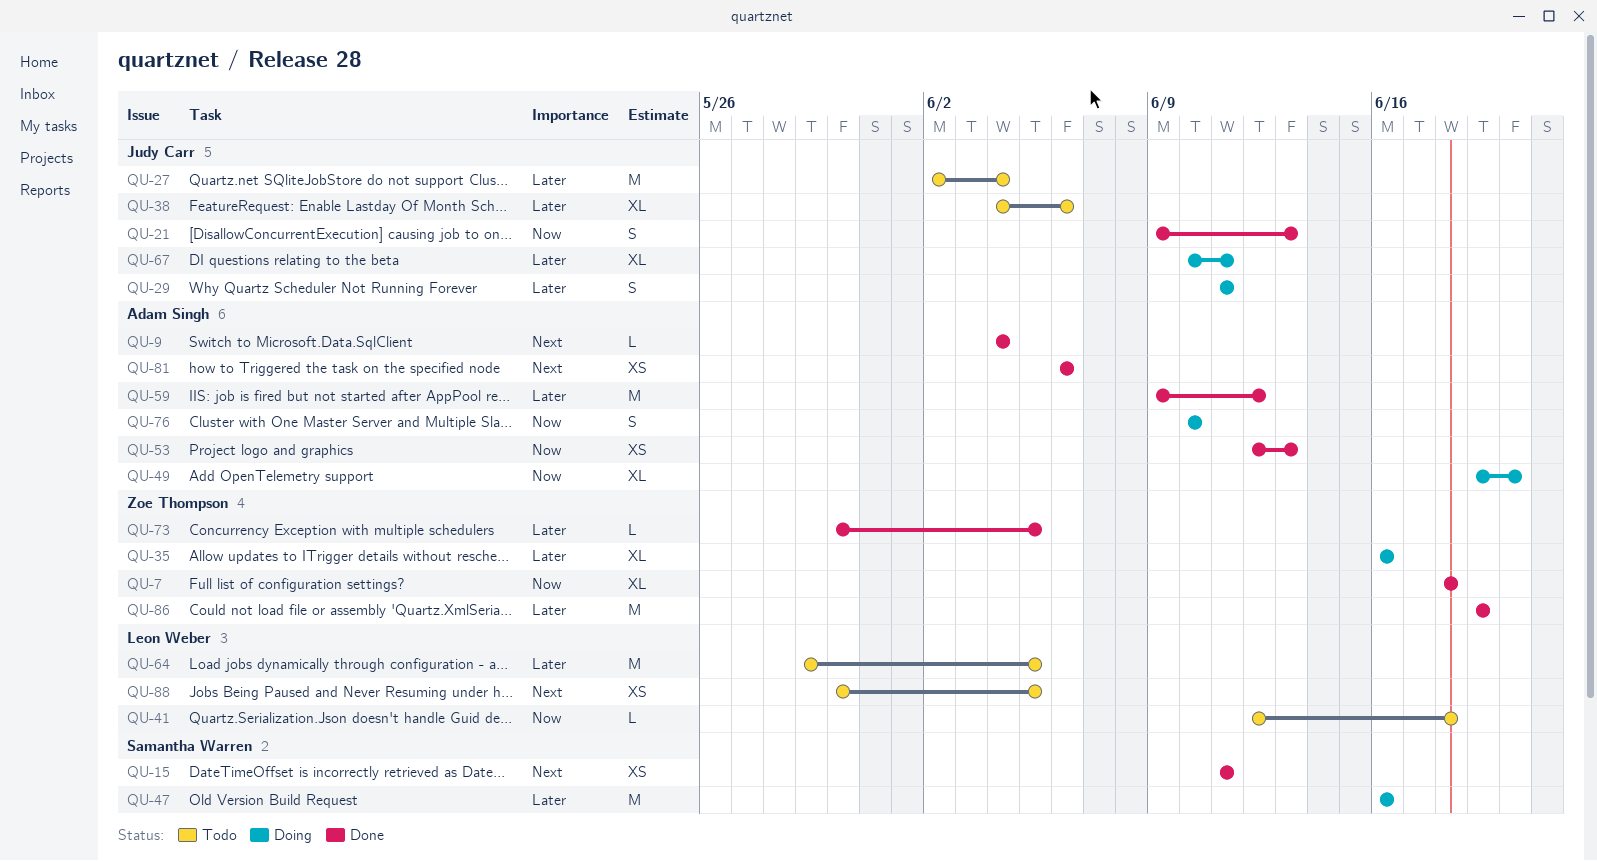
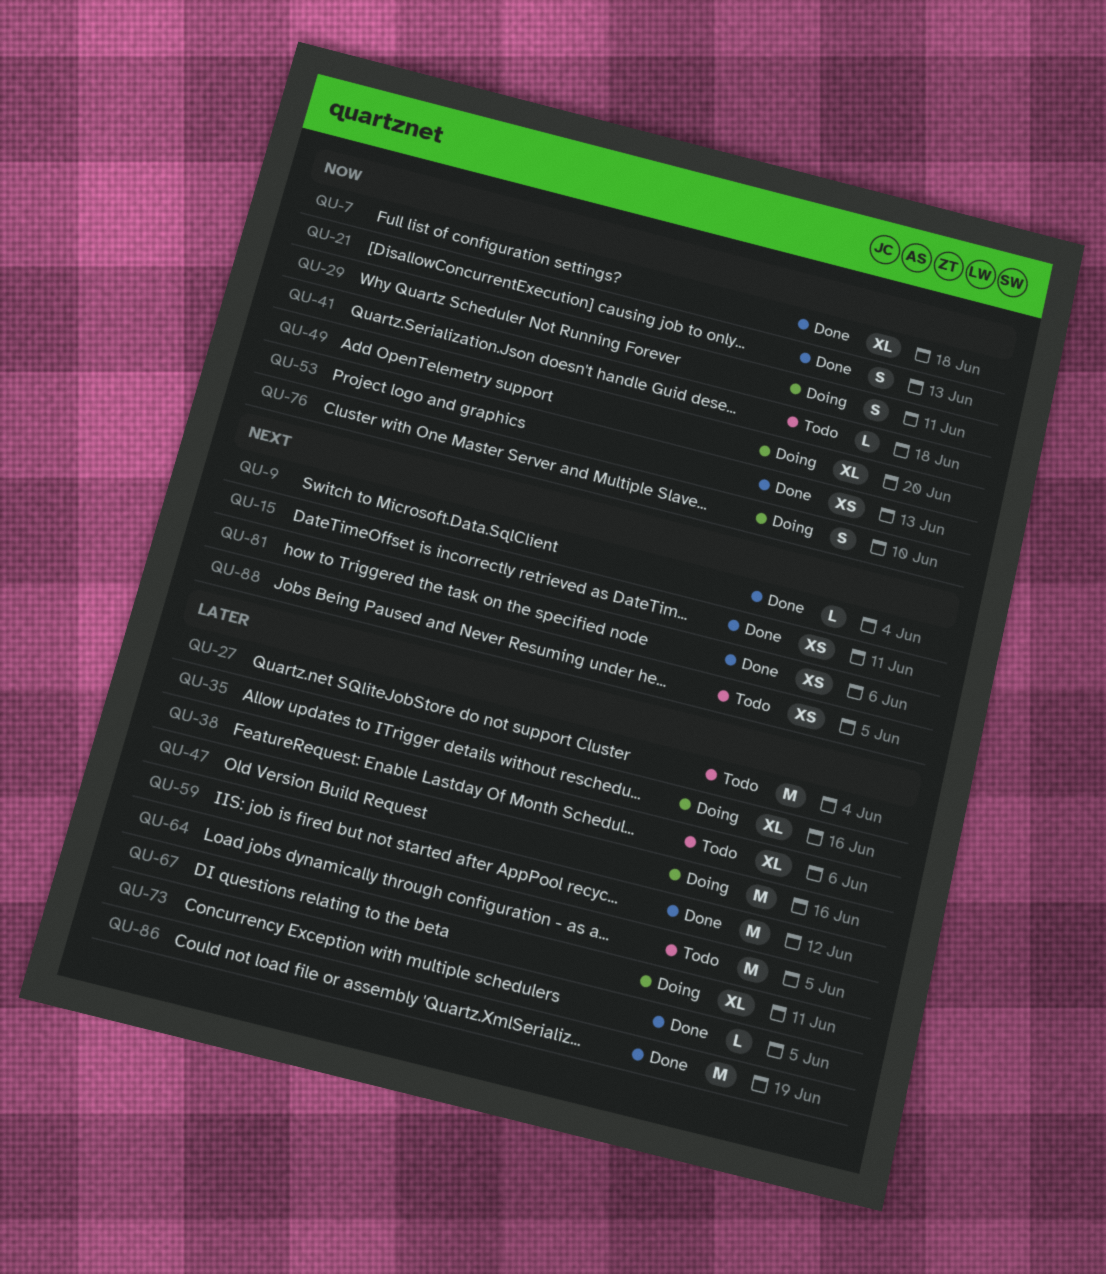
QU-29, priority: Later -> Now

